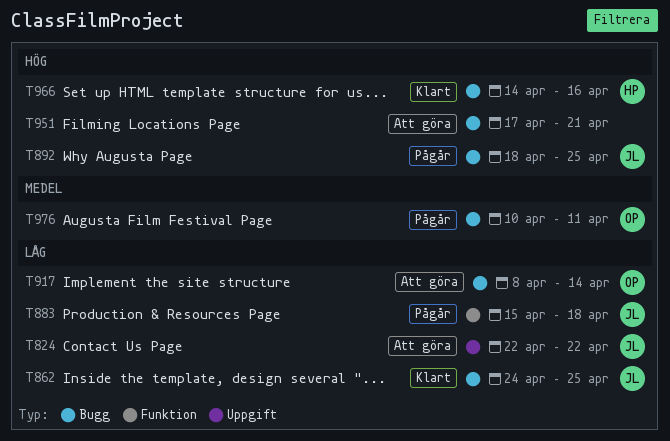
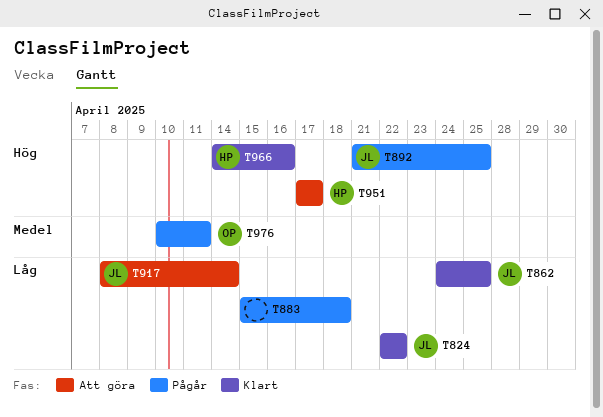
T824, status: Att göra -> Klart
T883, owner: JL -> none
T892, start: Apr 18 -> Apr 21
T917, owner: OP -> JL
T951, owner: none -> HP
T951, due: Apr 21 -> Apr 17

